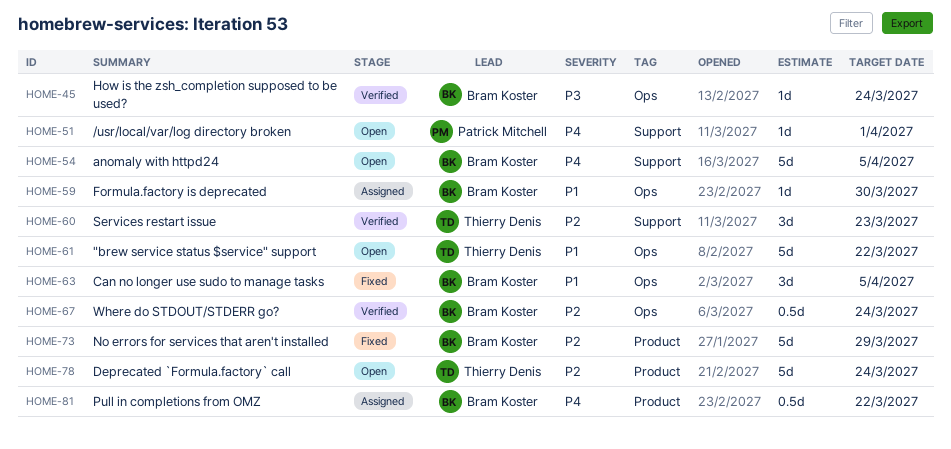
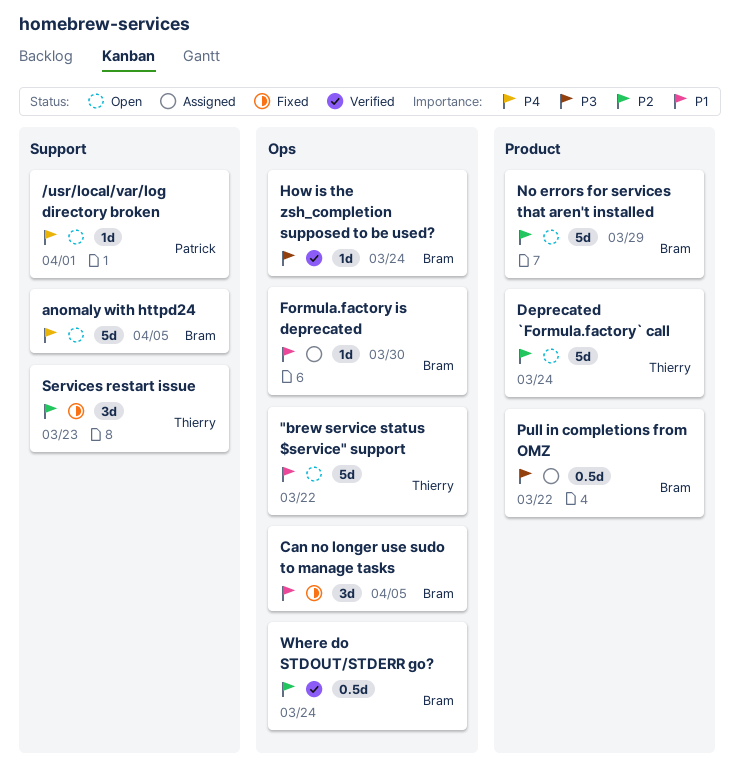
No errors for services that aren't installed, status: Fixed -> Open
Pull in completions from OMZ, priority: P4 -> P3
Services restart issue, status: Verified -> Fixed

